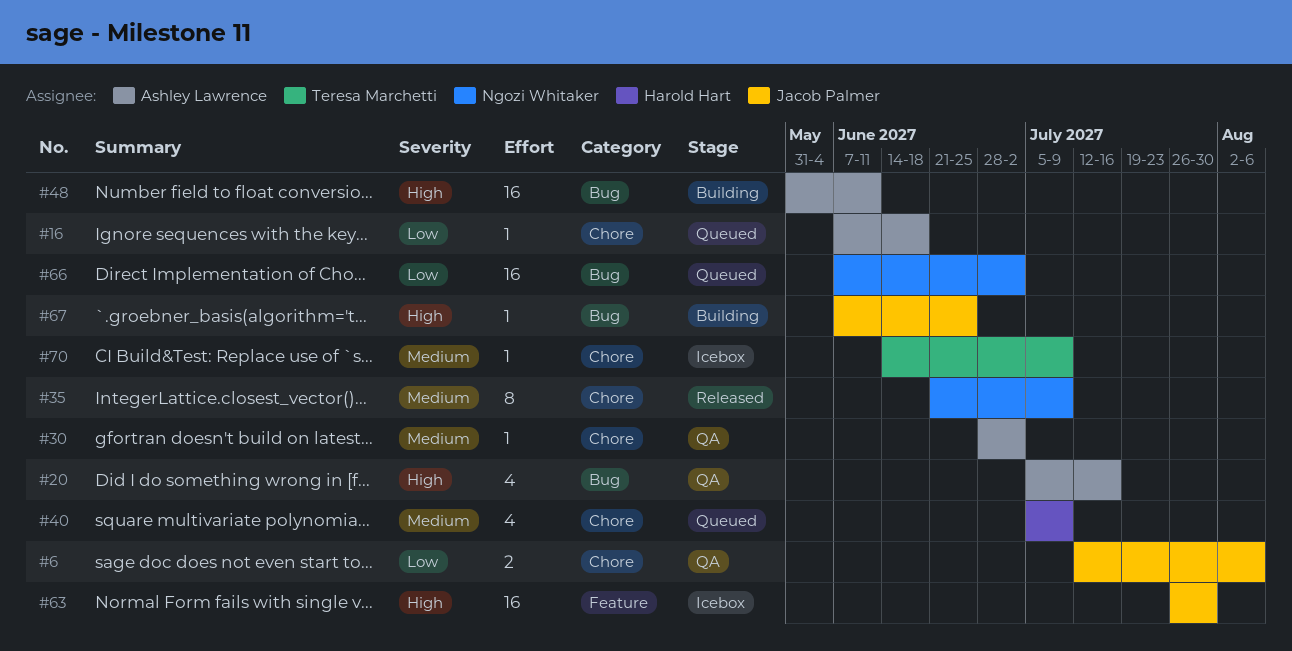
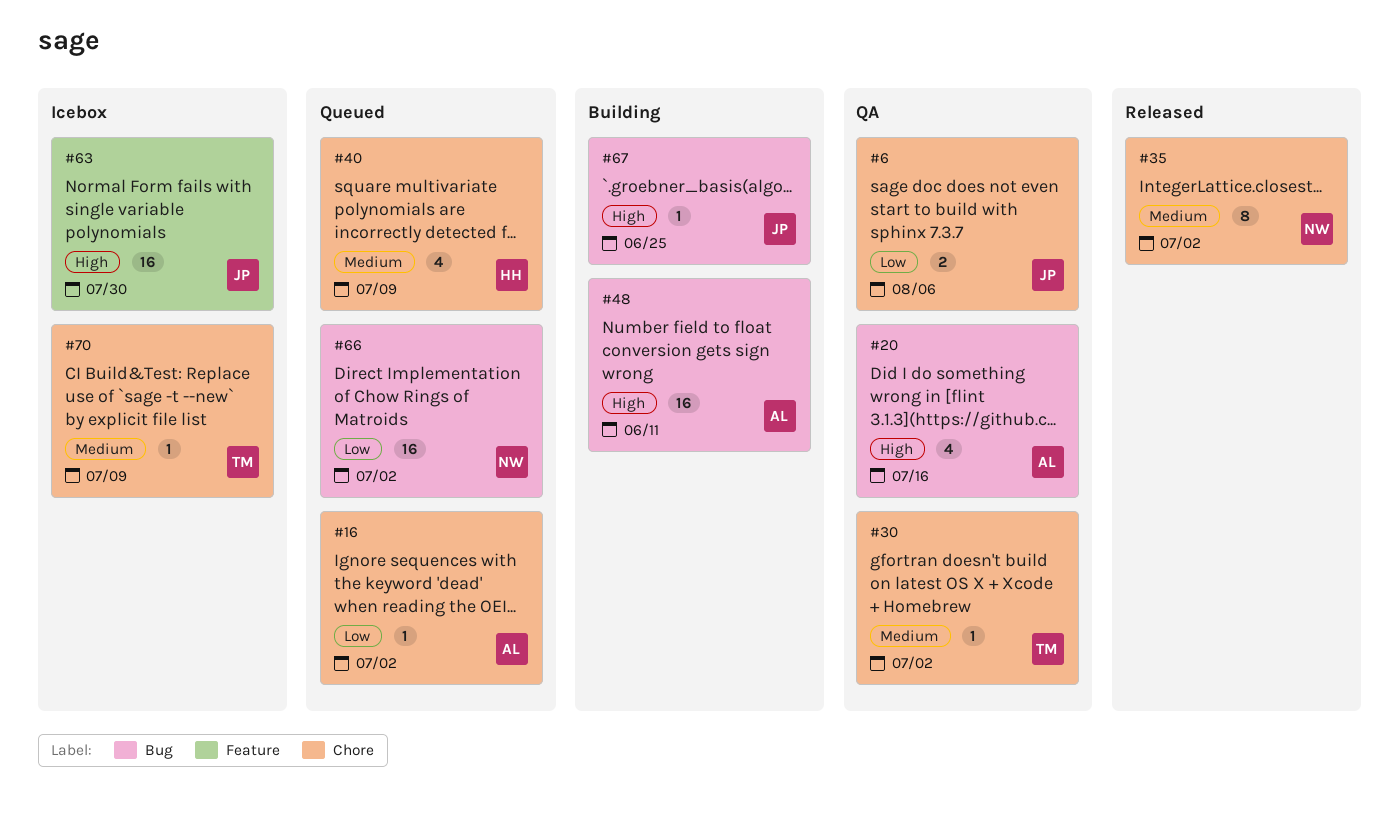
#16, due: Jun 18 -> Jul 2
#30, owner: Ashley Lawrence -> Teresa Marchetti
#35, due: Jul 9 -> Jul 2

